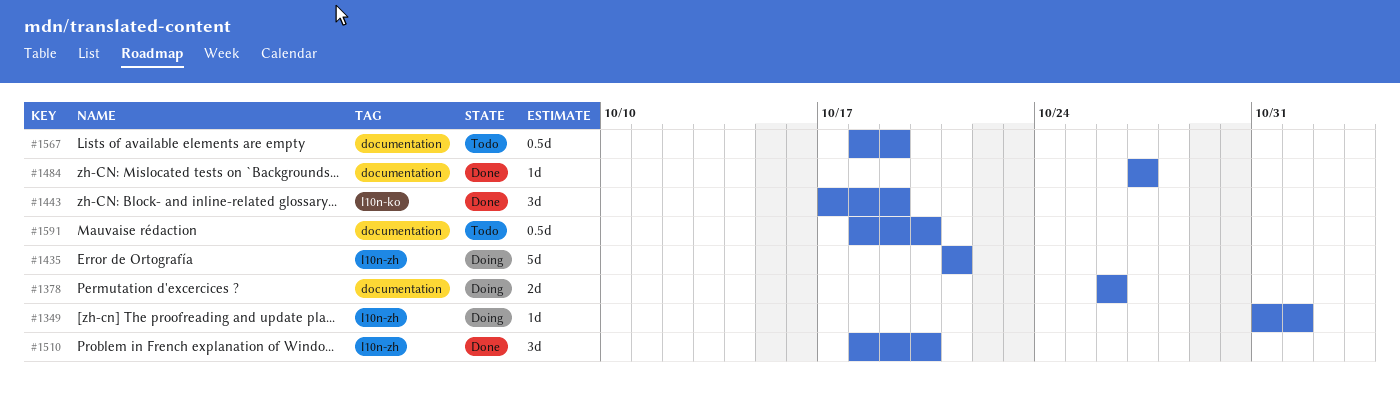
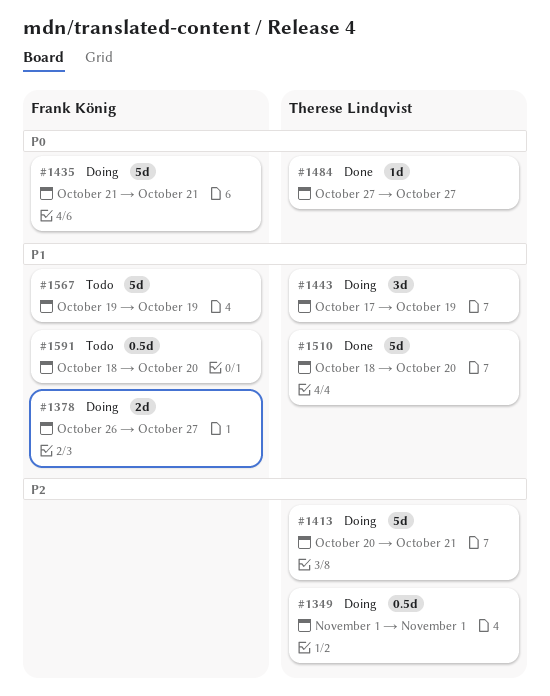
#1349, estimate: 1d -> 0.5d
#1349, start: Oct 31 -> Nov 1
#1378, due: Oct 26 -> Oct 27
#1413: none -> present
#1443, status: Done -> Doing
#1510, estimate: 3d -> 5d
#1567, estimate: 0.5d -> 5d
#1567, start: Oct 18 -> Oct 19

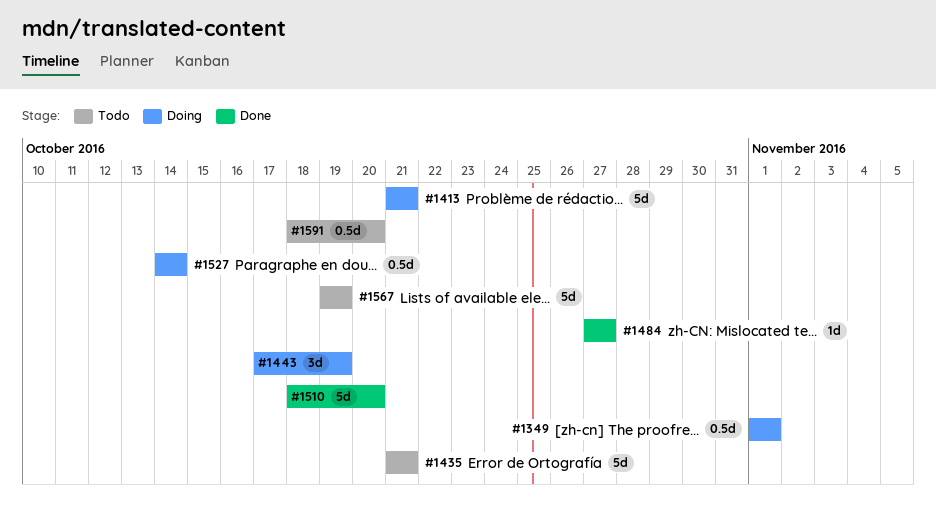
#1378: present -> none
#1413, start: Oct 20 -> Oct 21
#1435, status: Doing -> Todo
#1527: none -> present

